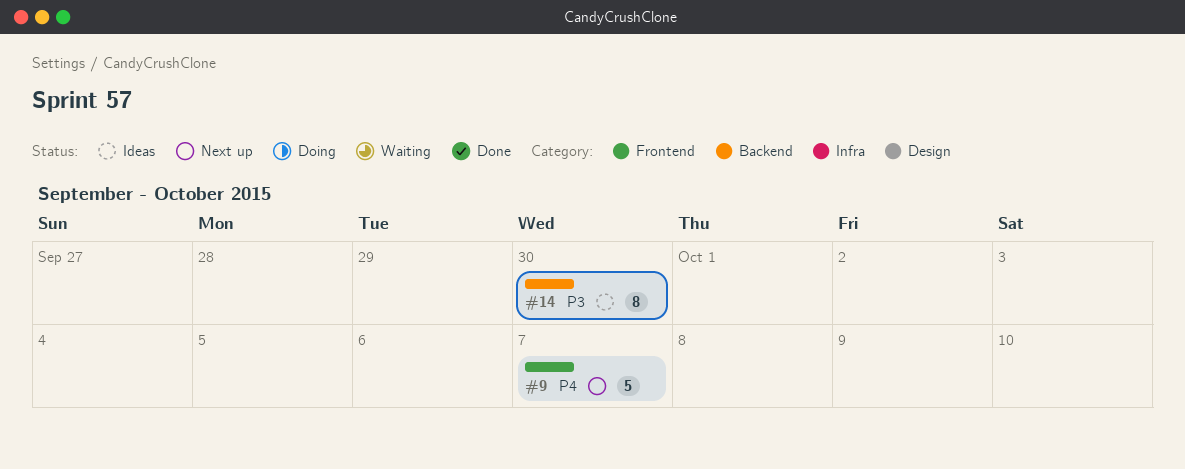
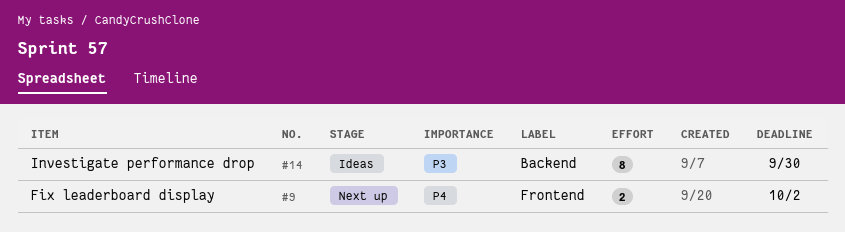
#9, estimate: 5 -> 2
#9, due: Oct 7 -> Oct 2

